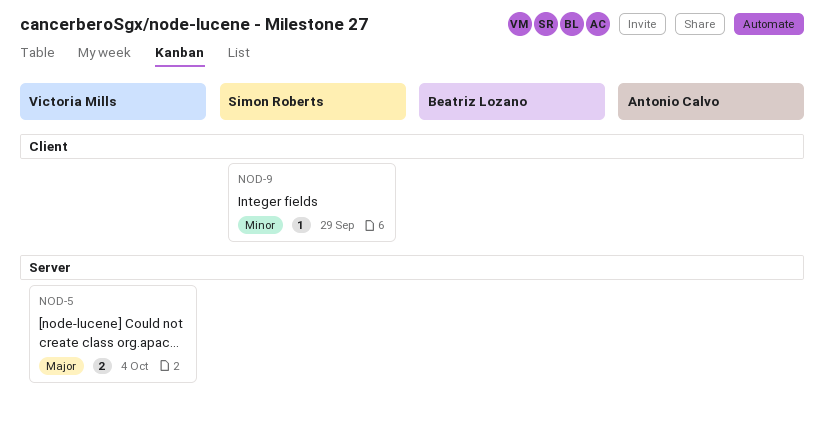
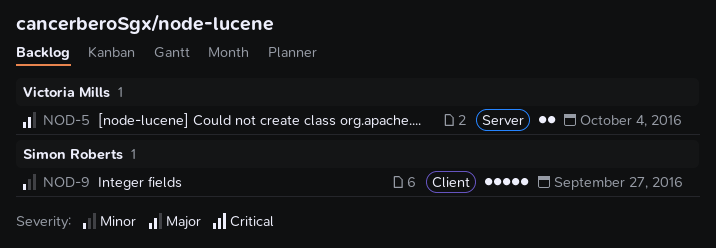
NOD-9, estimate: 1 -> 5
NOD-9, due: Sep 29 -> Sep 27

